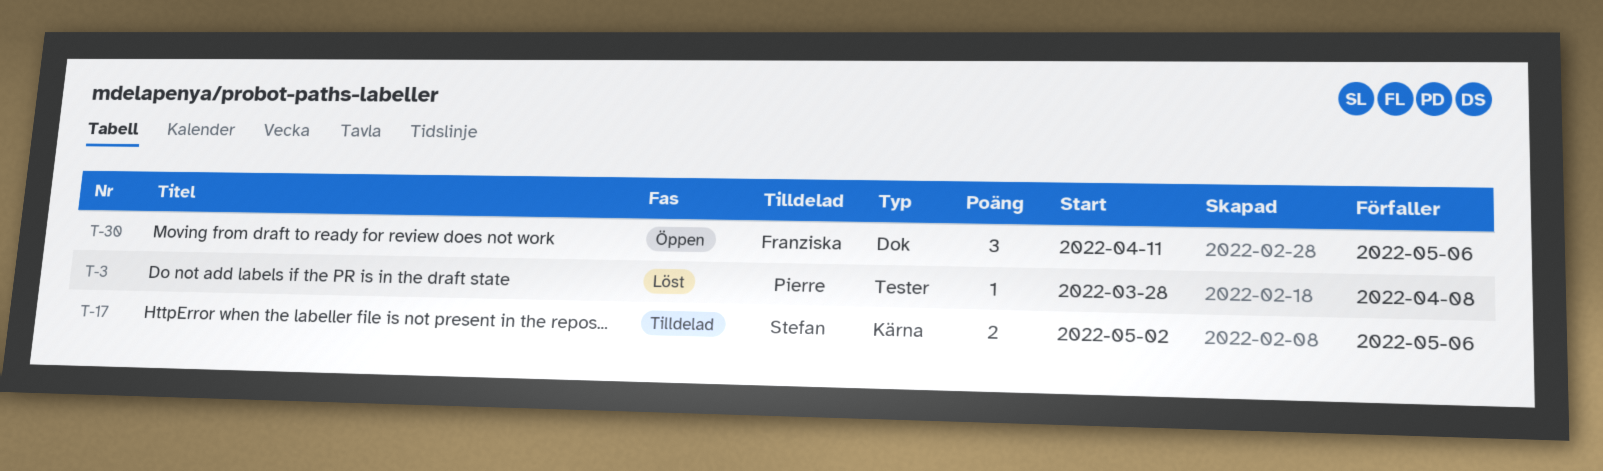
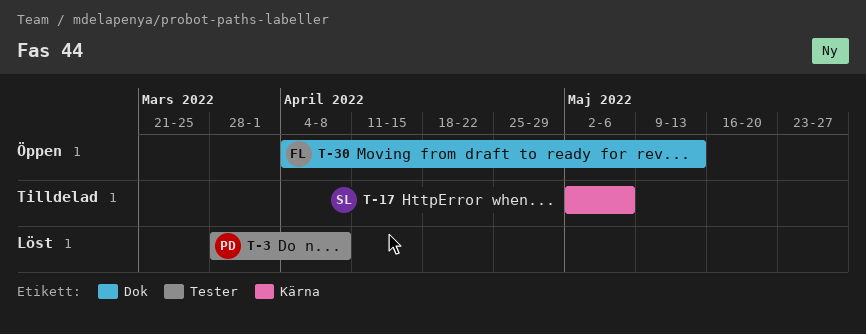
T-30, start: Apr 11 -> Apr 4
T-30, due: May 6 -> May 13

